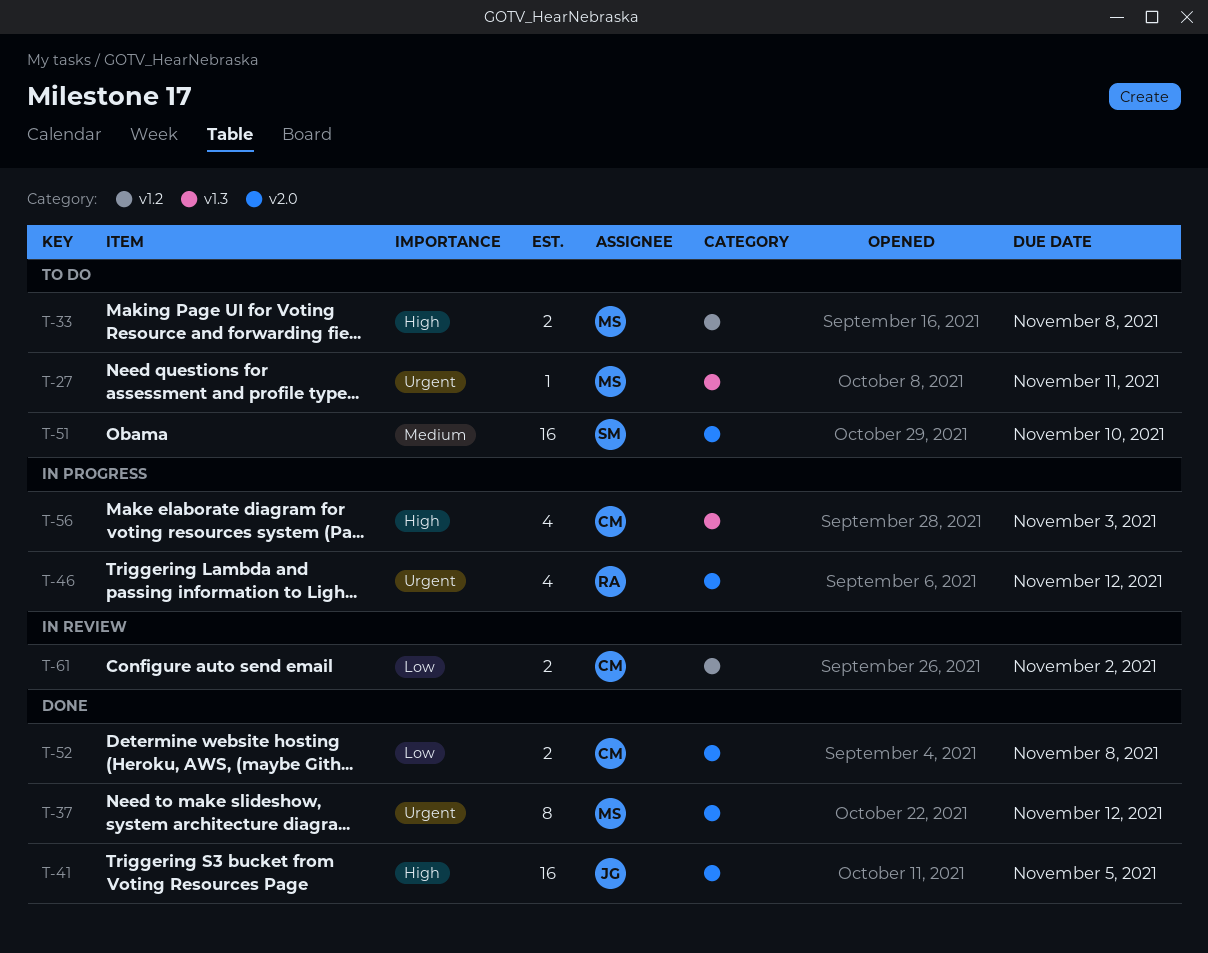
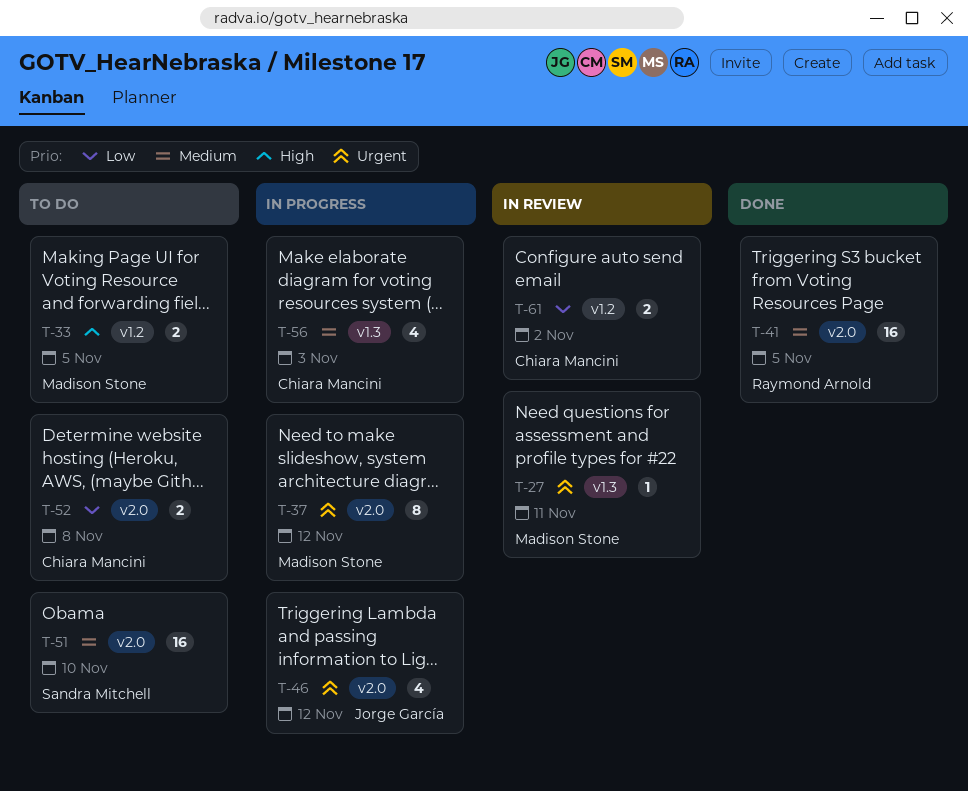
T-27, status: To do -> In review
T-33, due: Nov 8 -> Nov 5
T-37, status: Done -> In progress
T-41, owner: Jorge García -> Raymond Arnold
T-41, priority: High -> Medium
T-46, owner: Raymond Arnold -> Jorge García
T-52, status: Done -> To do
T-56, priority: High -> Medium

